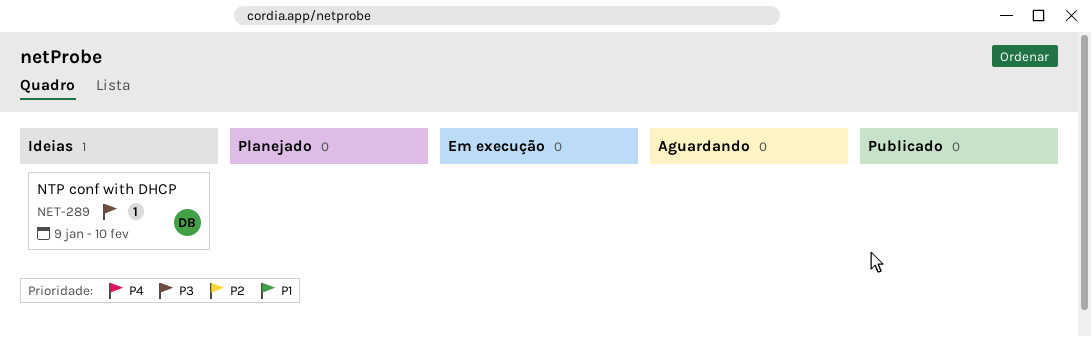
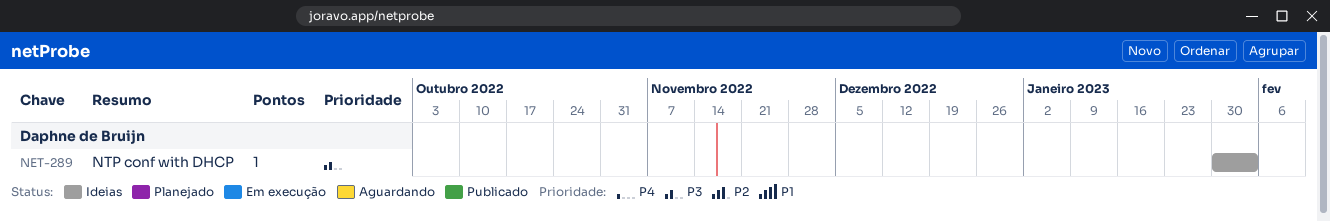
NET-289, start: Jan 9 -> Jan 30
NET-289, due: Feb 10 -> Feb 3

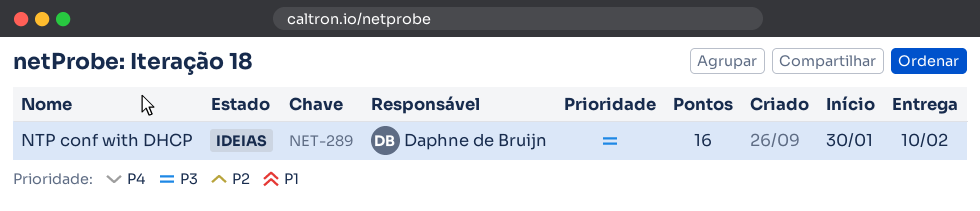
NET-289, estimate: 1 -> 16
NET-289, due: Feb 3 -> Feb 10

